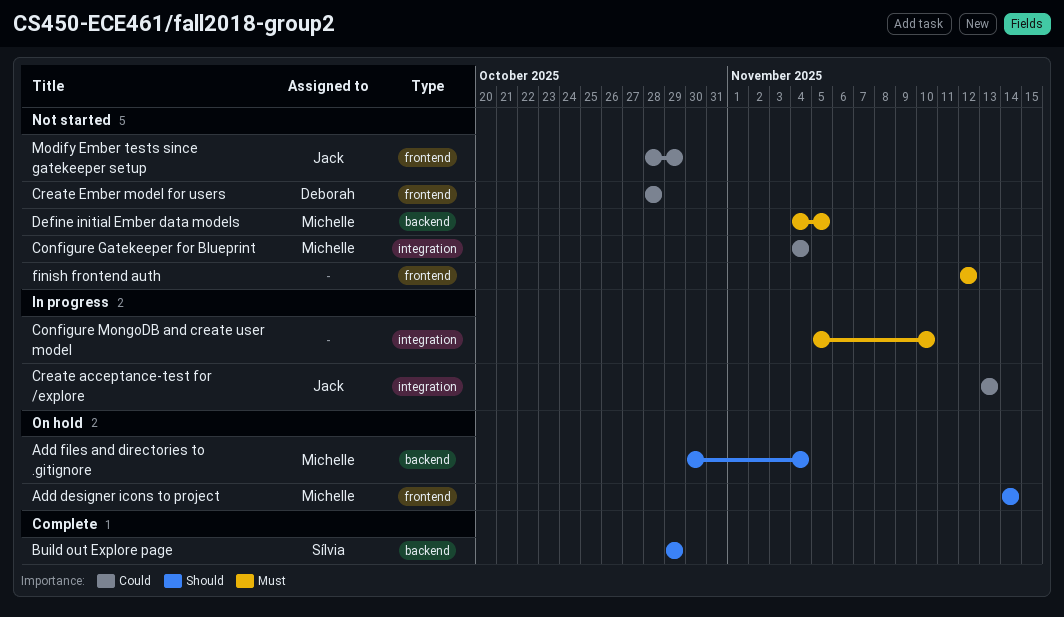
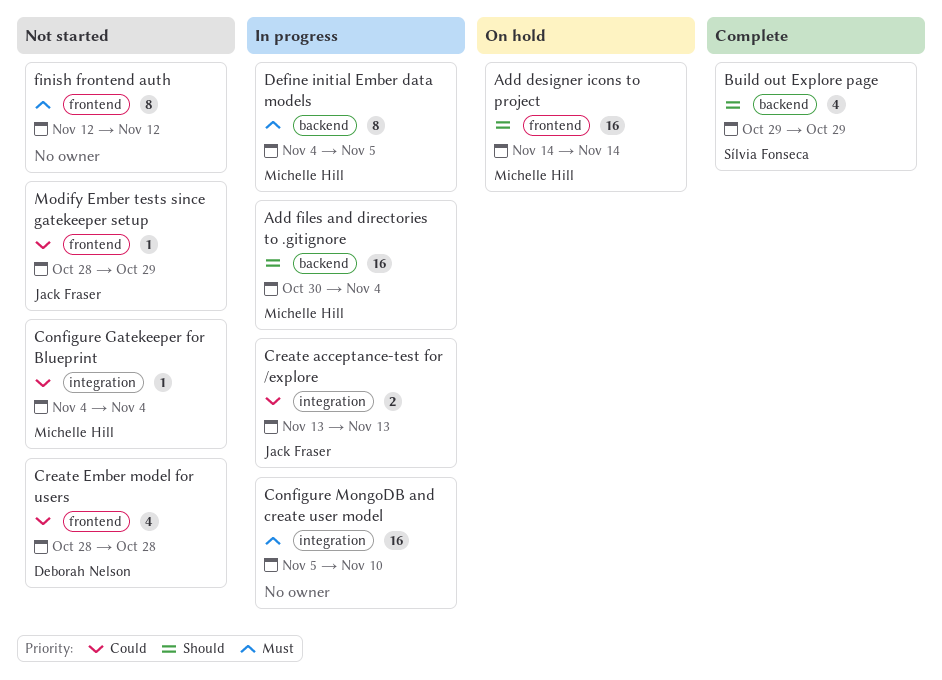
Add files and directories to .gitignore, status: On hold -> In progress
Define initial Ember data models, status: Not started -> In progress

